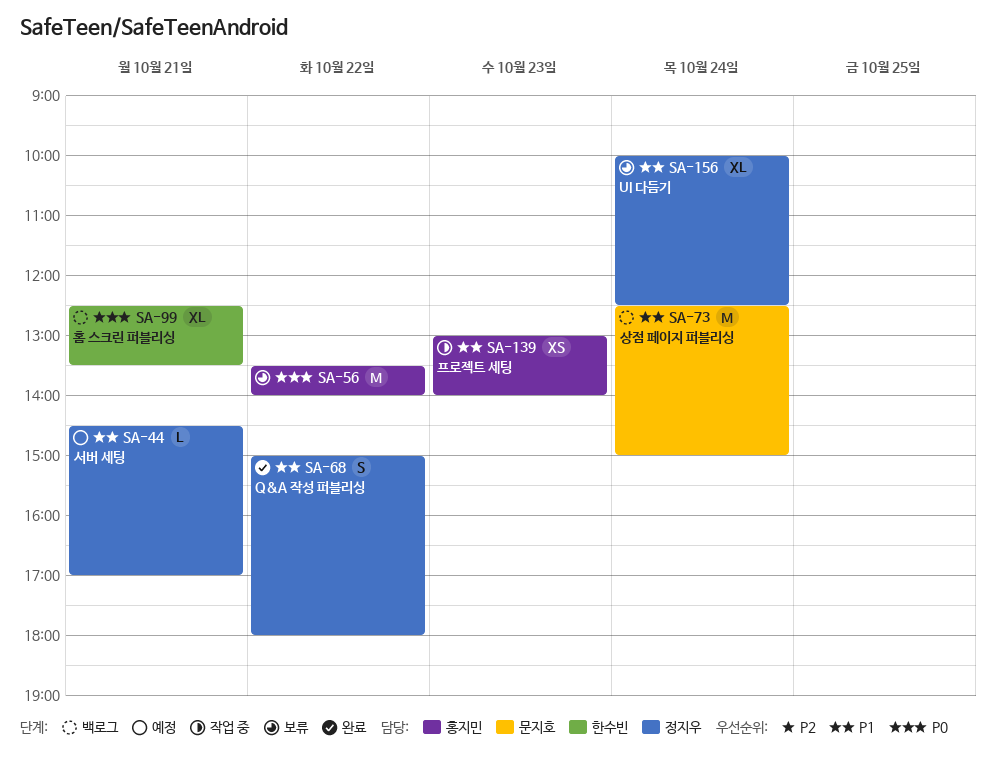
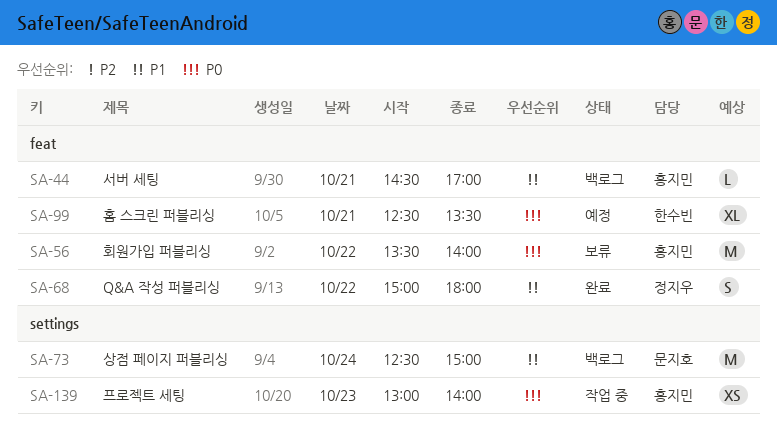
SA-44, status: 예정 -> 백로그
SA-44, owner: 정지우 -> 홍지민
SA-99, status: 백로그 -> 예정
SA-139, priority: P1 -> P0
SA-156: present -> none

